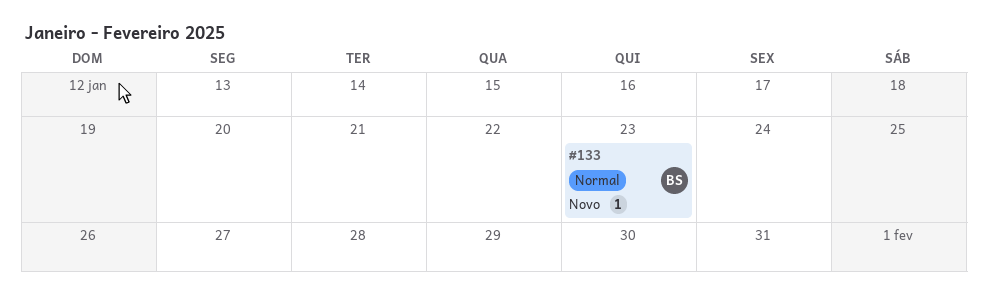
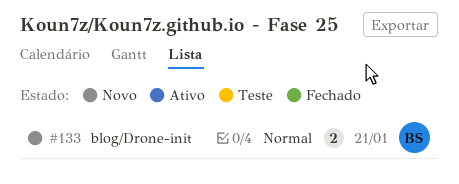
#133, estimate: 1 -> 2
#133, due: Jan 23 -> Jan 21

